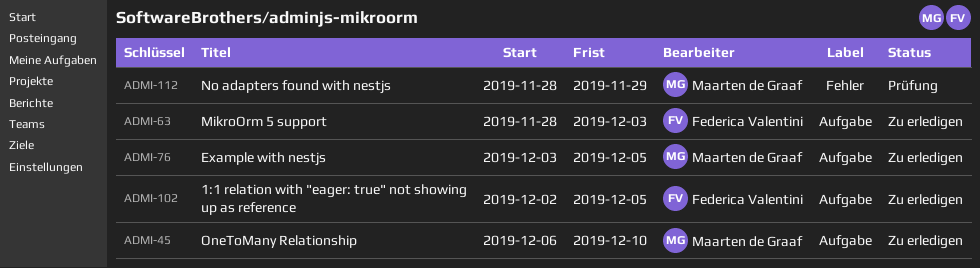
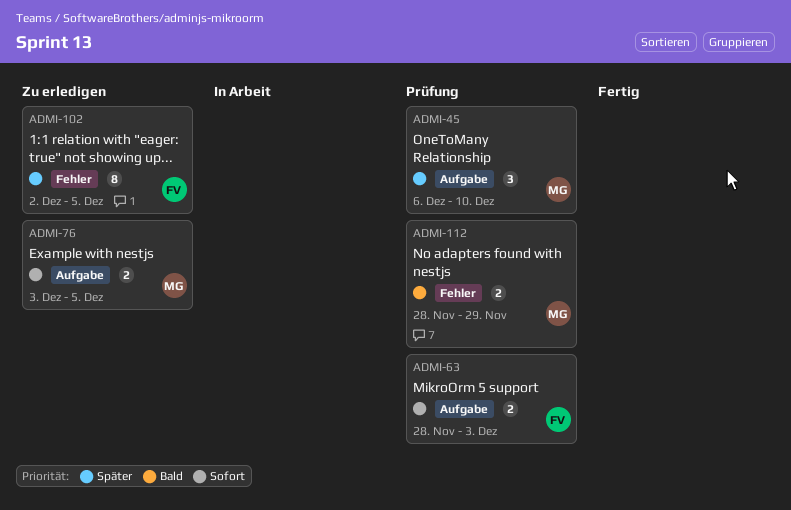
ADMI-45, status: Zu erledigen -> Prüfung
ADMI-63, status: Zu erledigen -> Prüfung
ADMI-102, label: Aufgabe -> Fehler

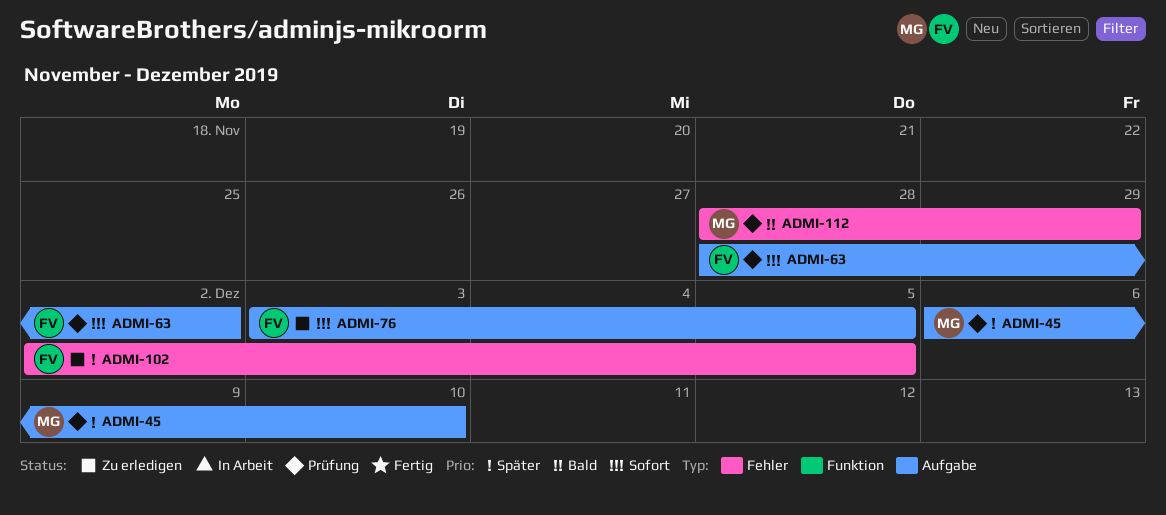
ADMI-63, due: Dec 3 -> Dec 2
ADMI-76, owner: MG -> FV

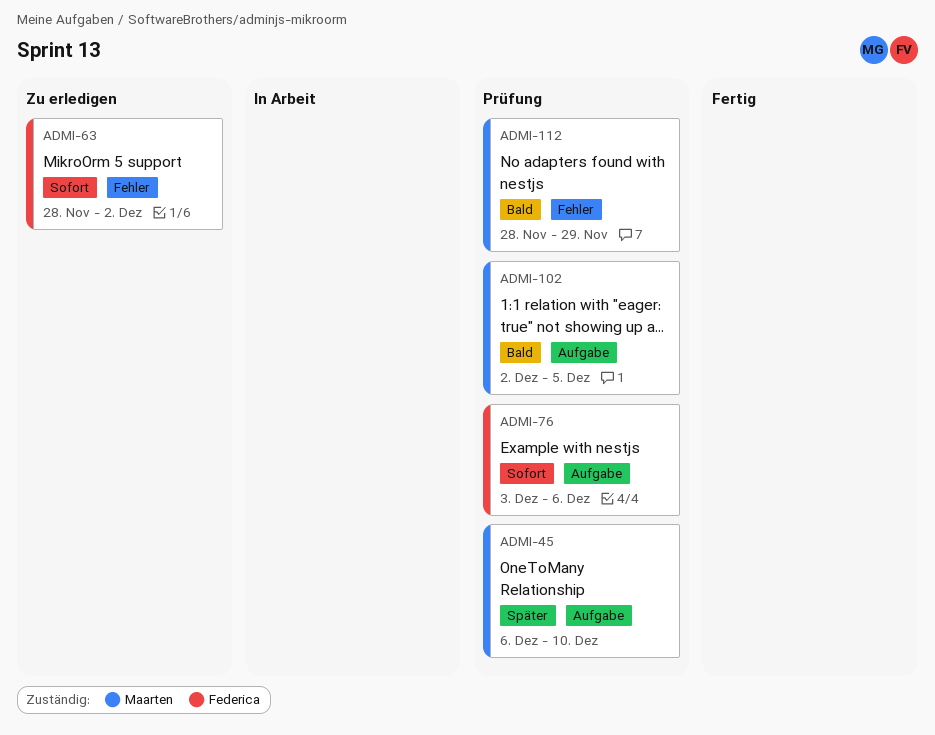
ADMI-63, status: Prüfung -> Zu erledigen
ADMI-63, label: Aufgabe -> Fehler
ADMI-76, status: Zu erledigen -> Prüfung
ADMI-76, due: Dec 5 -> Dec 6
ADMI-102, status: Zu erledigen -> Prüfung
ADMI-102, owner: Federica -> Maarten
ADMI-102, priority: Später -> Bald
ADMI-102, label: Fehler -> Aufgabe

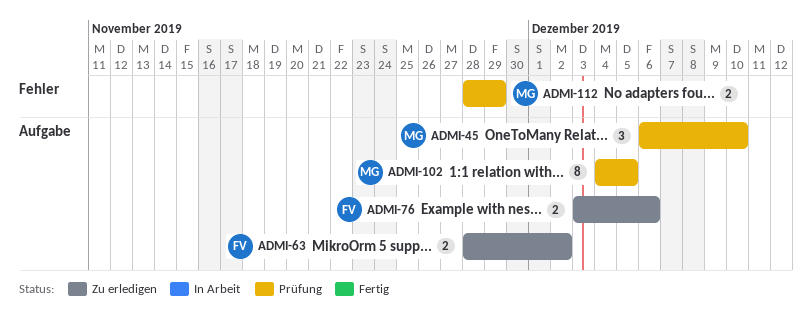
ADMI-63, label: Fehler -> Aufgabe
ADMI-76, status: Prüfung -> Zu erledigen
ADMI-102, start: Dec 2 -> Dec 4

